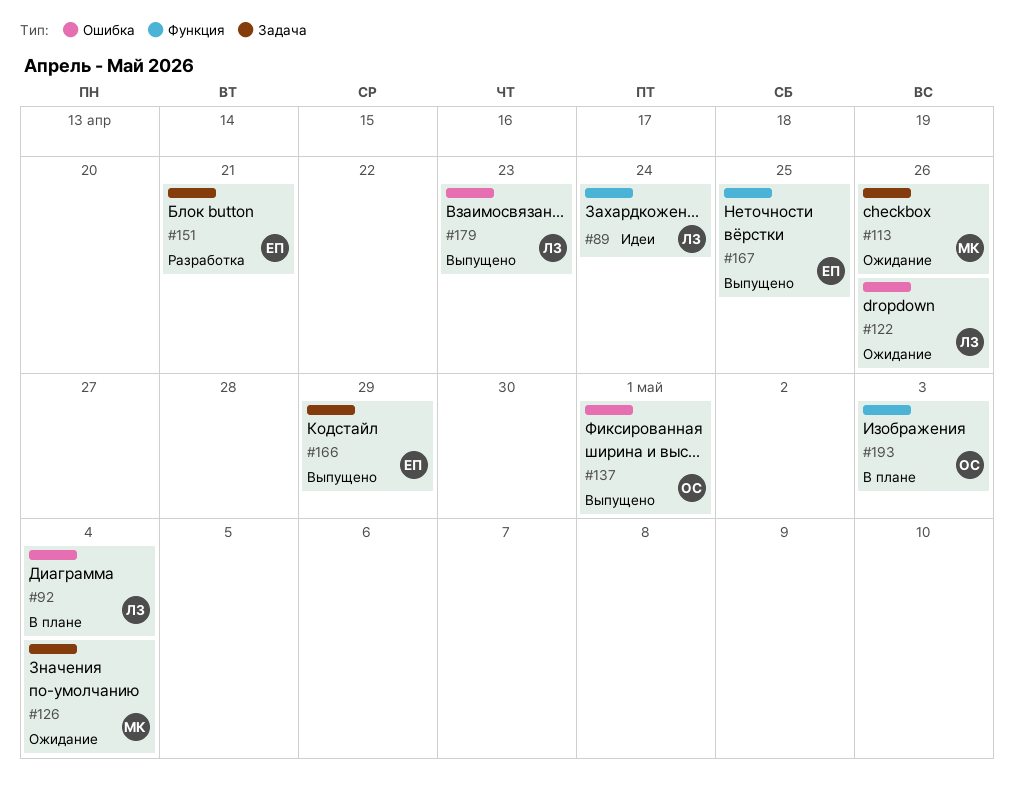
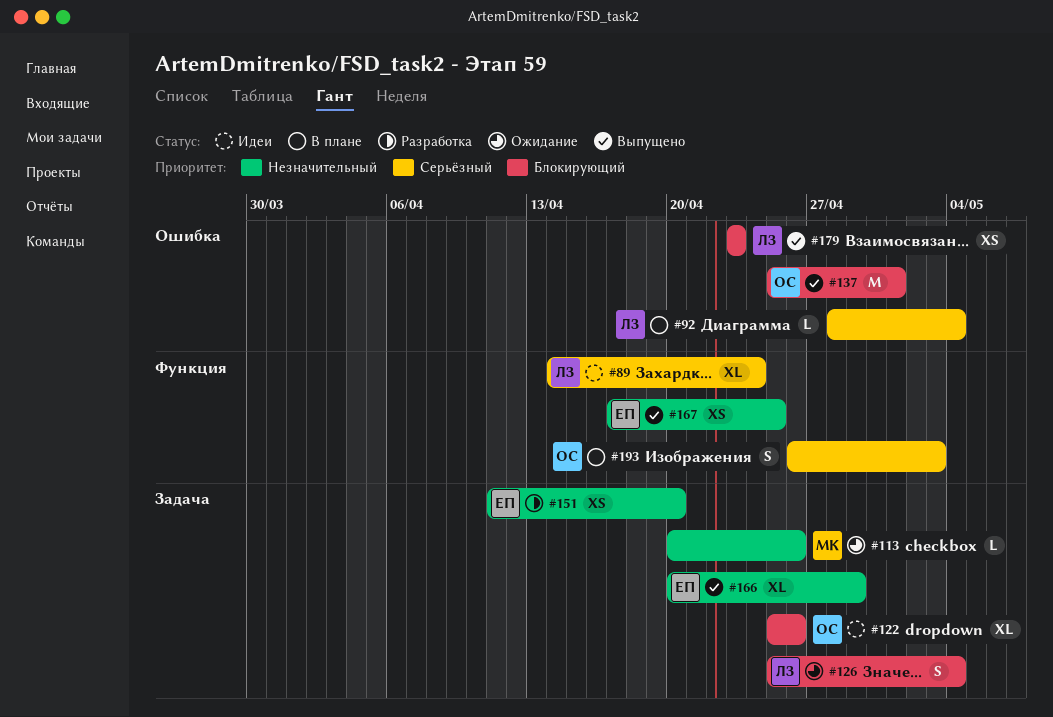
#122, status: Ожидание -> Идеи
#122, owner: ЛЗ -> ОС
#122, label: Ошибка -> Задача
#126, owner: МК -> ЛЗ
#151, due: Apr 21 -> Apr 20

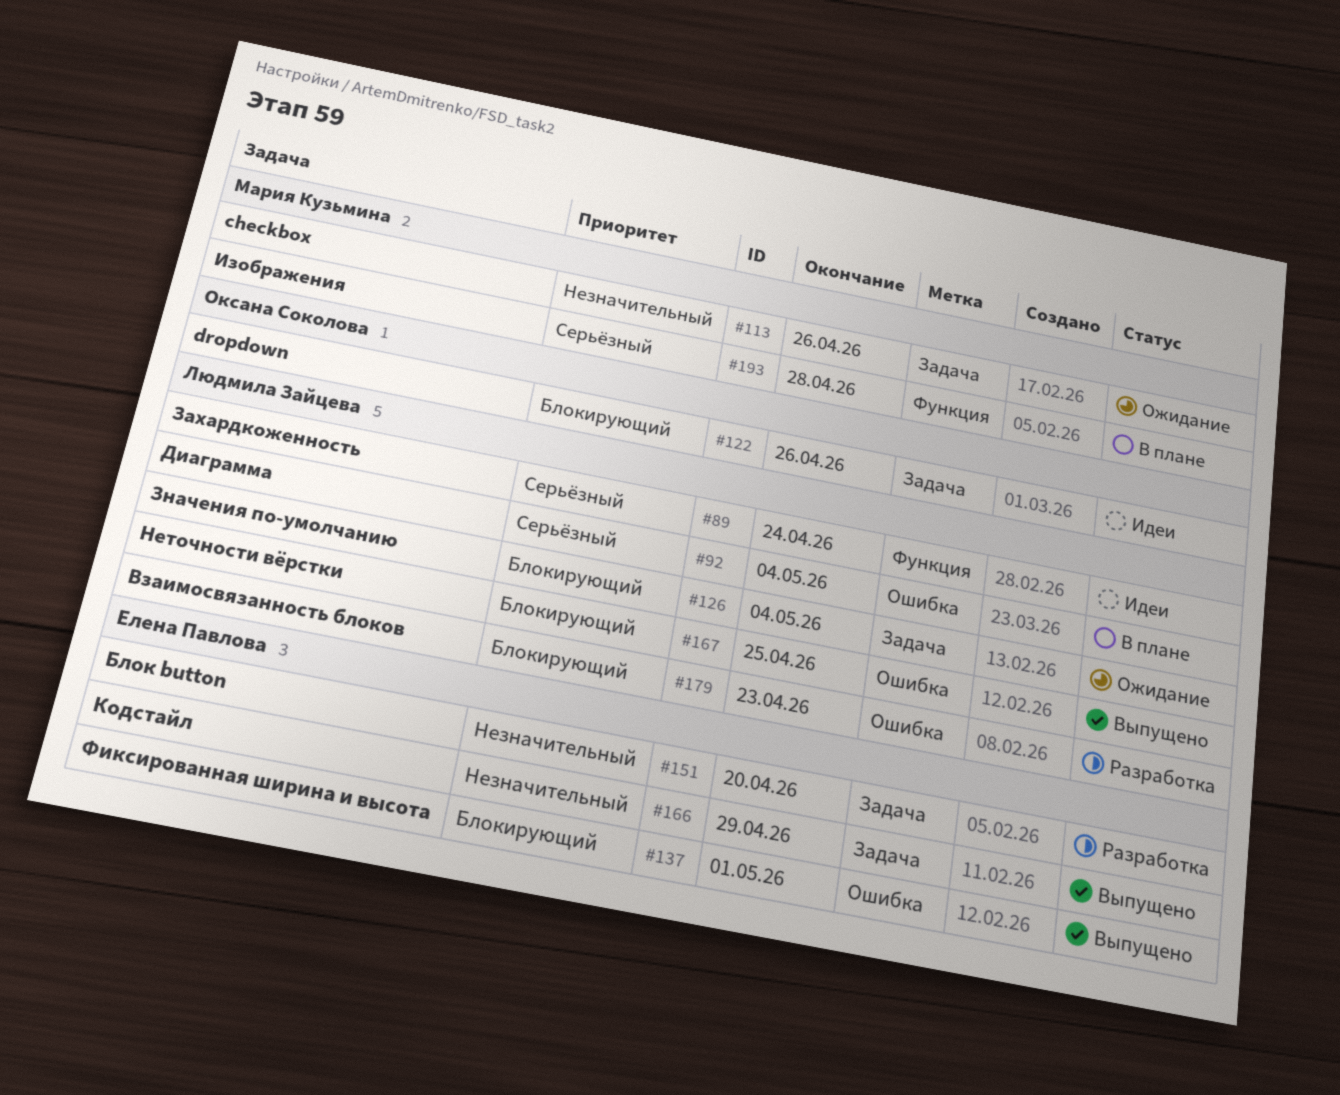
#137, owner: Оксана Соколова -> Елена Павлова
#167, owner: Елена Павлова -> Людмила Зайцева
#167, priority: Незначительный -> Блокирующий
#167, label: Функция -> Ошибка
#179, status: Выпущено -> Разработка
#193, owner: Оксана Соколова -> Мария Кузьмина
#193, due: May 3 -> Apr 28

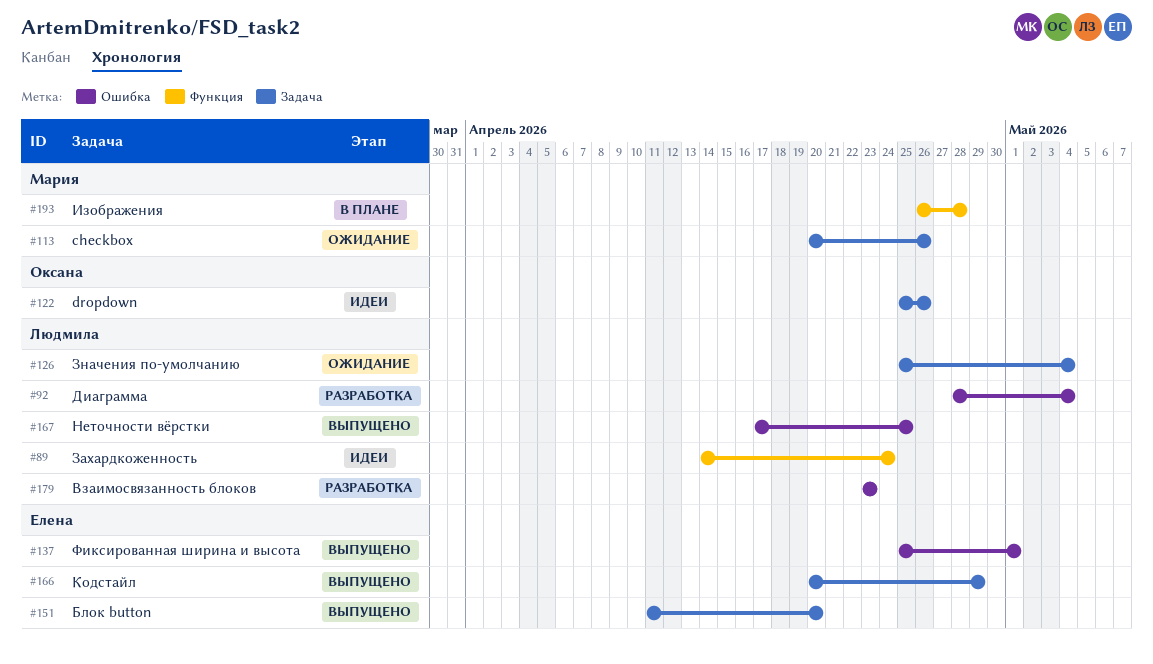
#92, status: В плане -> Разработка
#151, status: Разработка -> Выпущено

